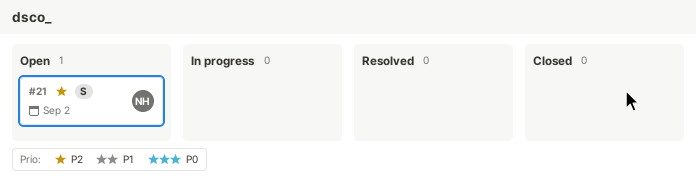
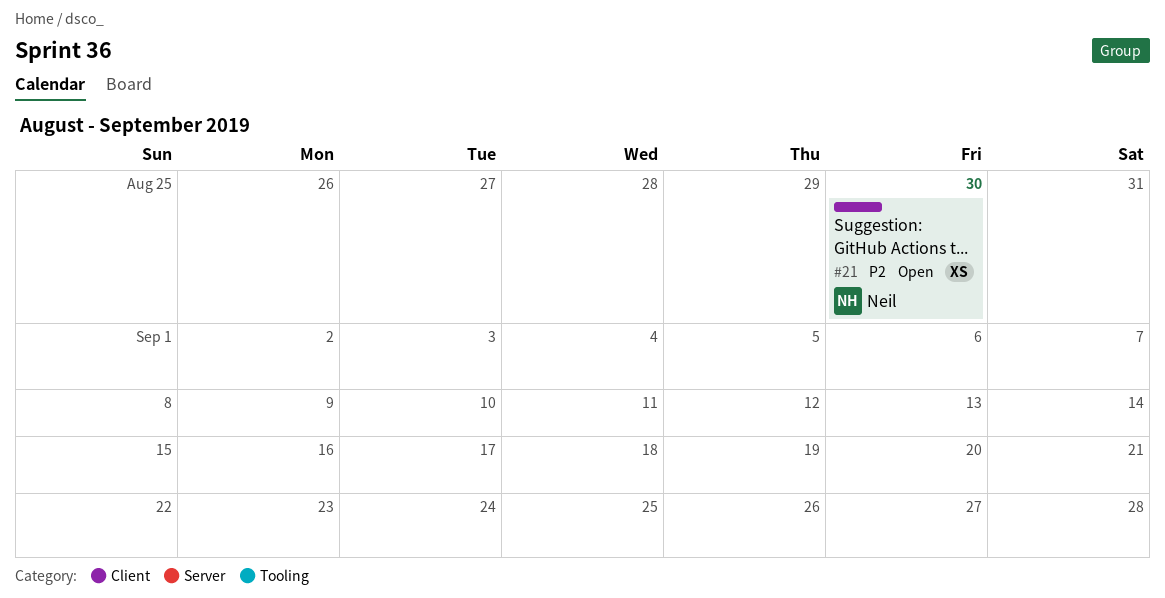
#21, estimate: S -> XS
#21, due: Sep 2 -> Aug 30

